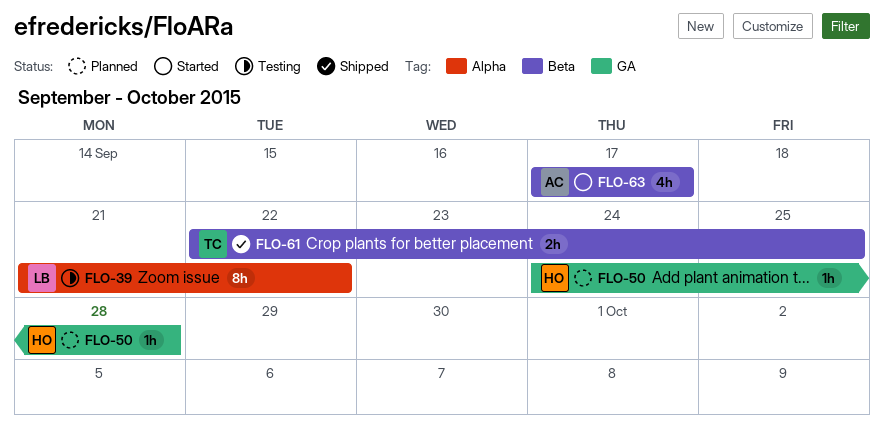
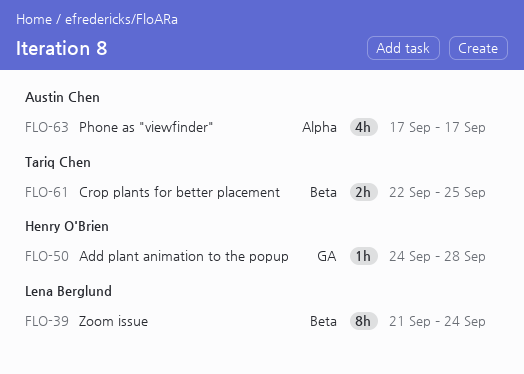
FLO-39, label: Alpha -> Beta
FLO-39, due: Sep 22 -> Sep 24
FLO-63, label: Beta -> Alpha

